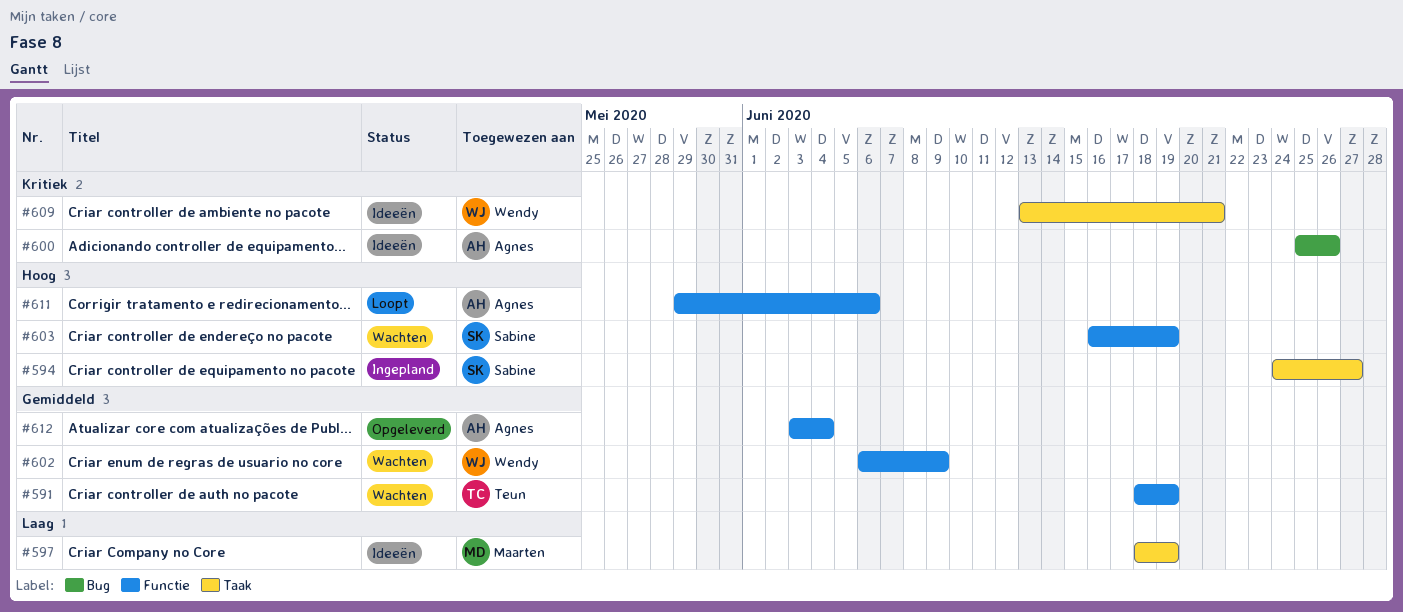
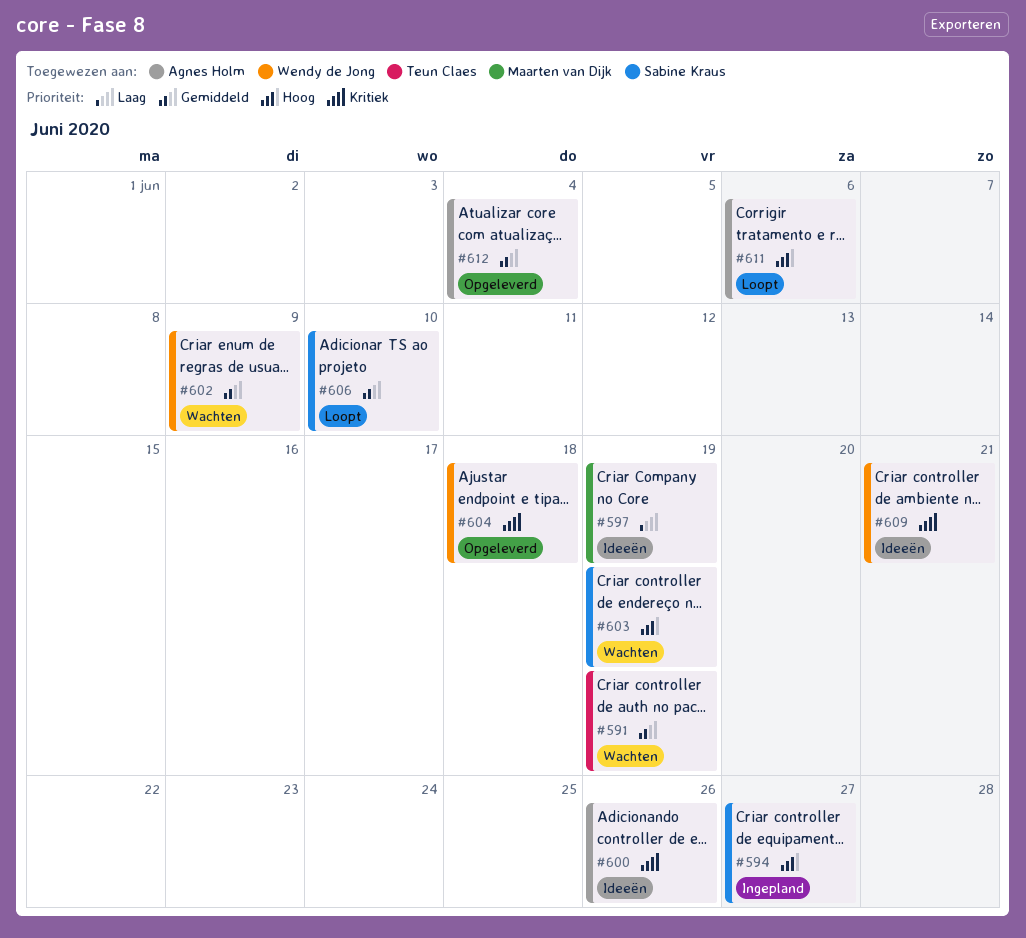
#604: none -> present
#606: none -> present

